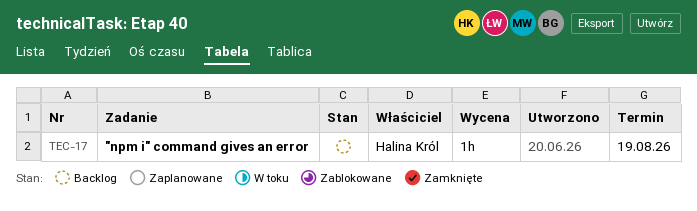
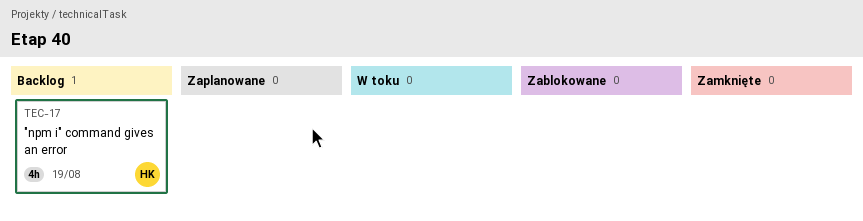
TEC-17, estimate: 1h -> 4h

